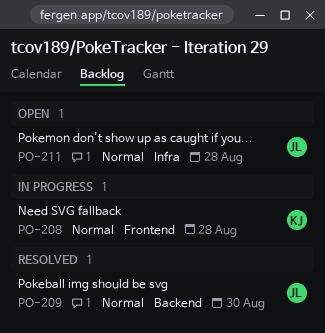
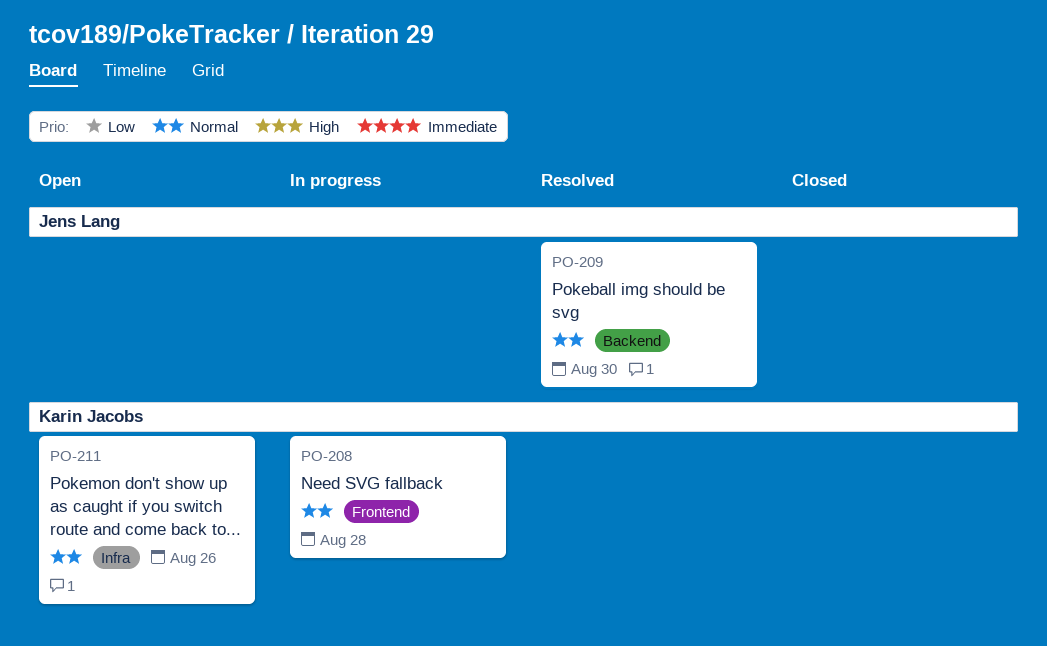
PO-211, owner: Jens Lang -> Karin Jacobs
PO-211, due: Aug 28 -> Aug 26

